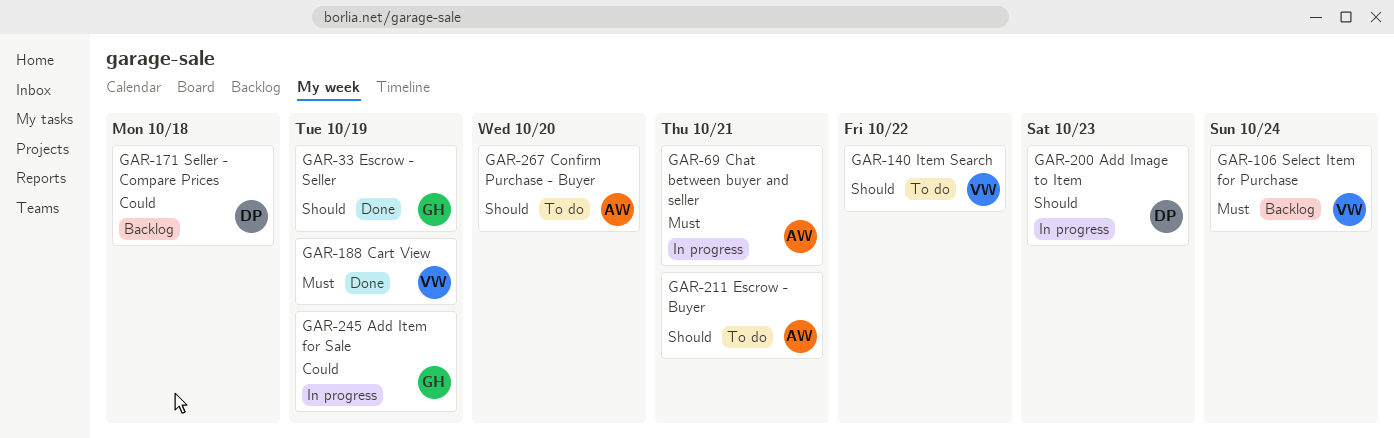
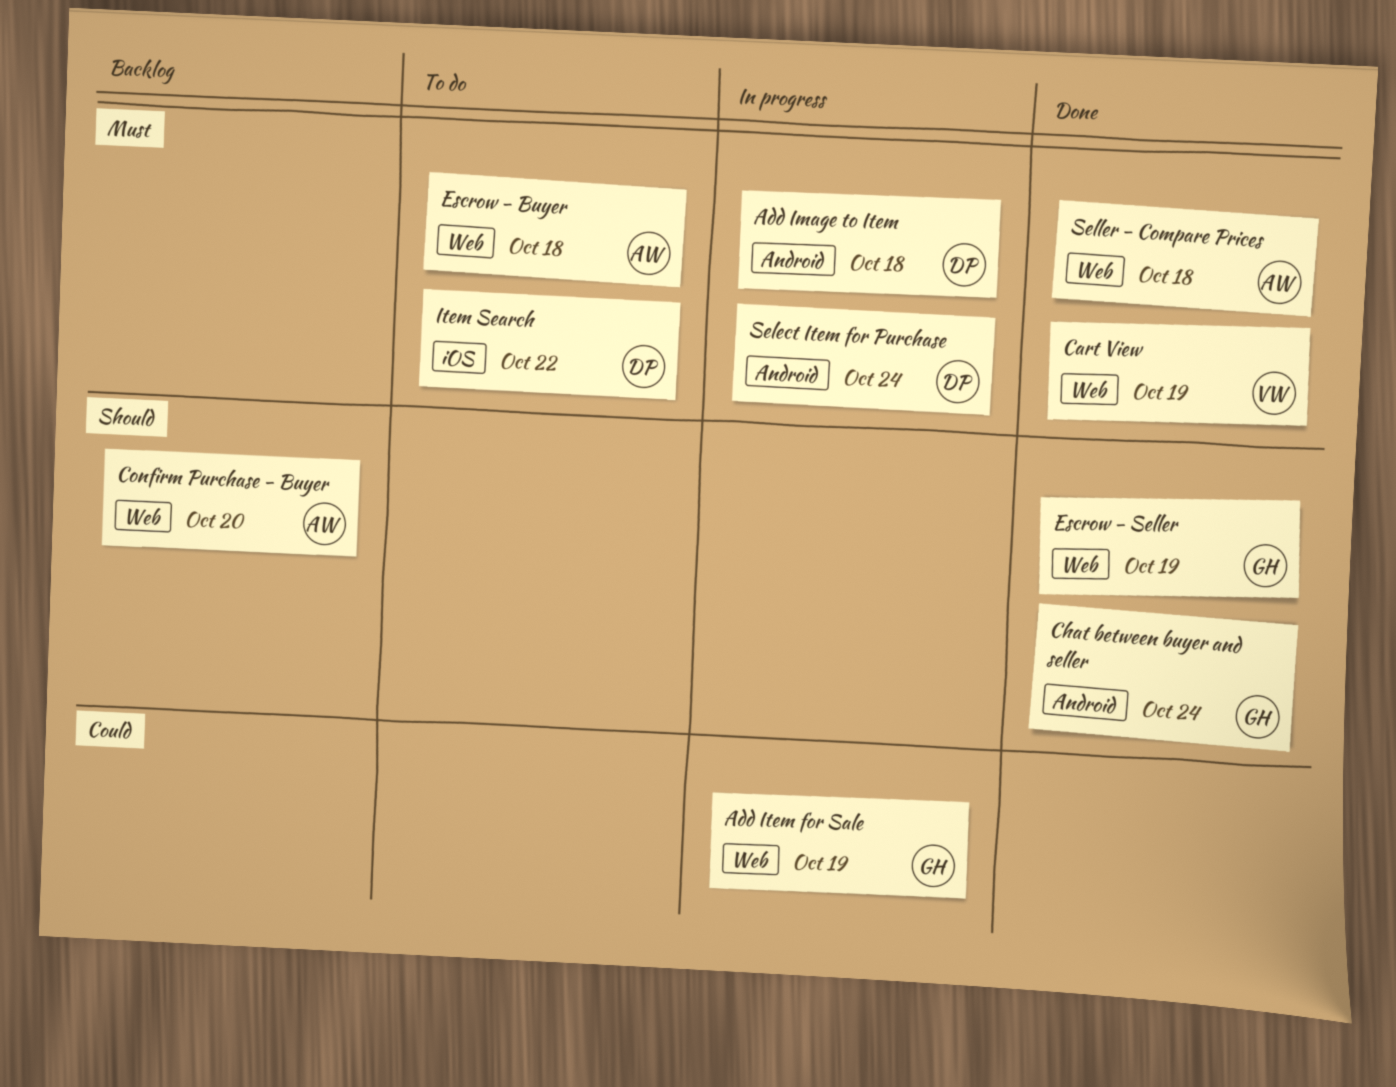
Add Image to Item, priority: Should -> Must
Add Image to Item, due: Oct 23 -> Oct 18
Chat between buyer and seller, status: In progress -> Done
Chat between buyer and seller, owner: AW -> GH
Chat between buyer and seller, priority: Must -> Should
Chat between buyer and seller, due: Oct 21 -> Oct 24
Confirm Purchase - Buyer, status: To do -> Backlog
Escrow - Buyer, priority: Should -> Must
Escrow - Buyer, due: Oct 21 -> Oct 18
Item Search, owner: VW -> DP
Item Search, priority: Should -> Must
Select Item for Purchase, status: Backlog -> In progress
Select Item for Purchase, owner: VW -> DP
Seller - Compare Prices, status: Backlog -> Done
Seller - Compare Prices, owner: DP -> AW
Seller - Compare Prices, priority: Could -> Must

